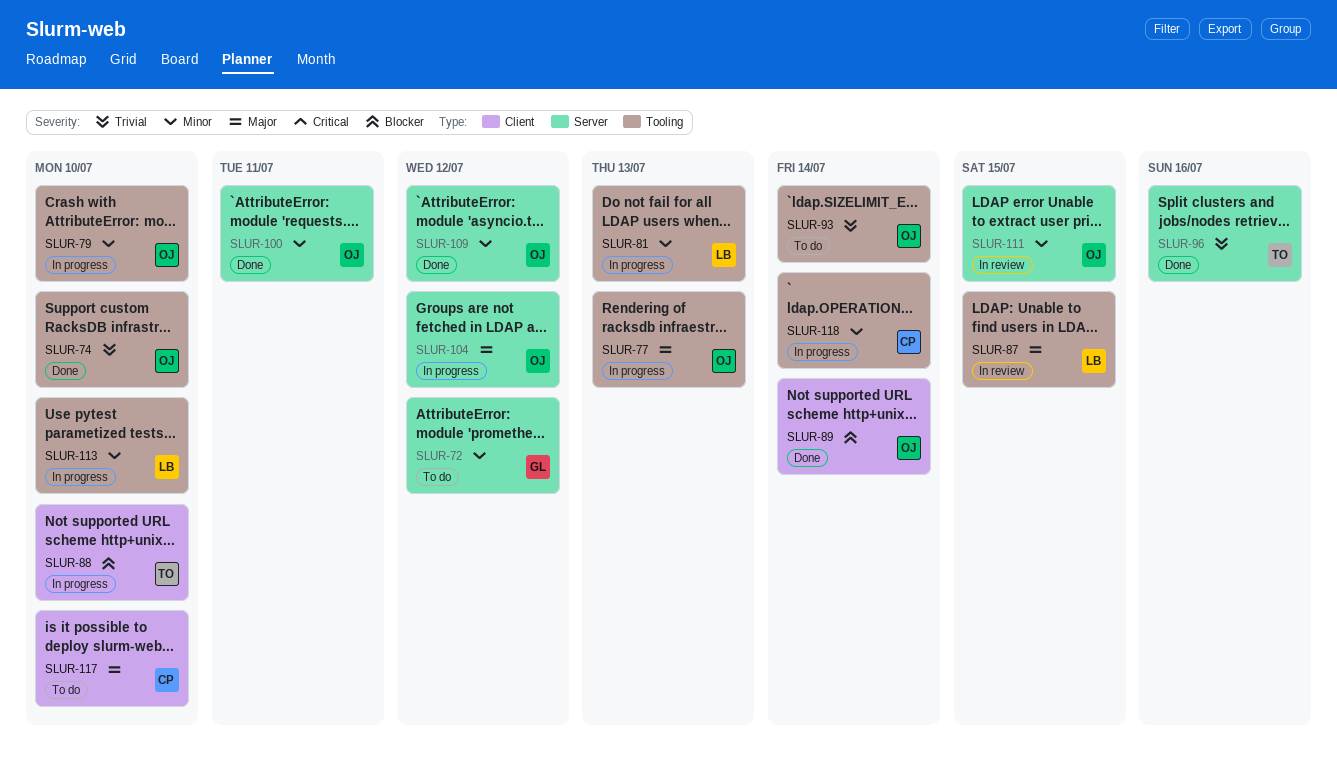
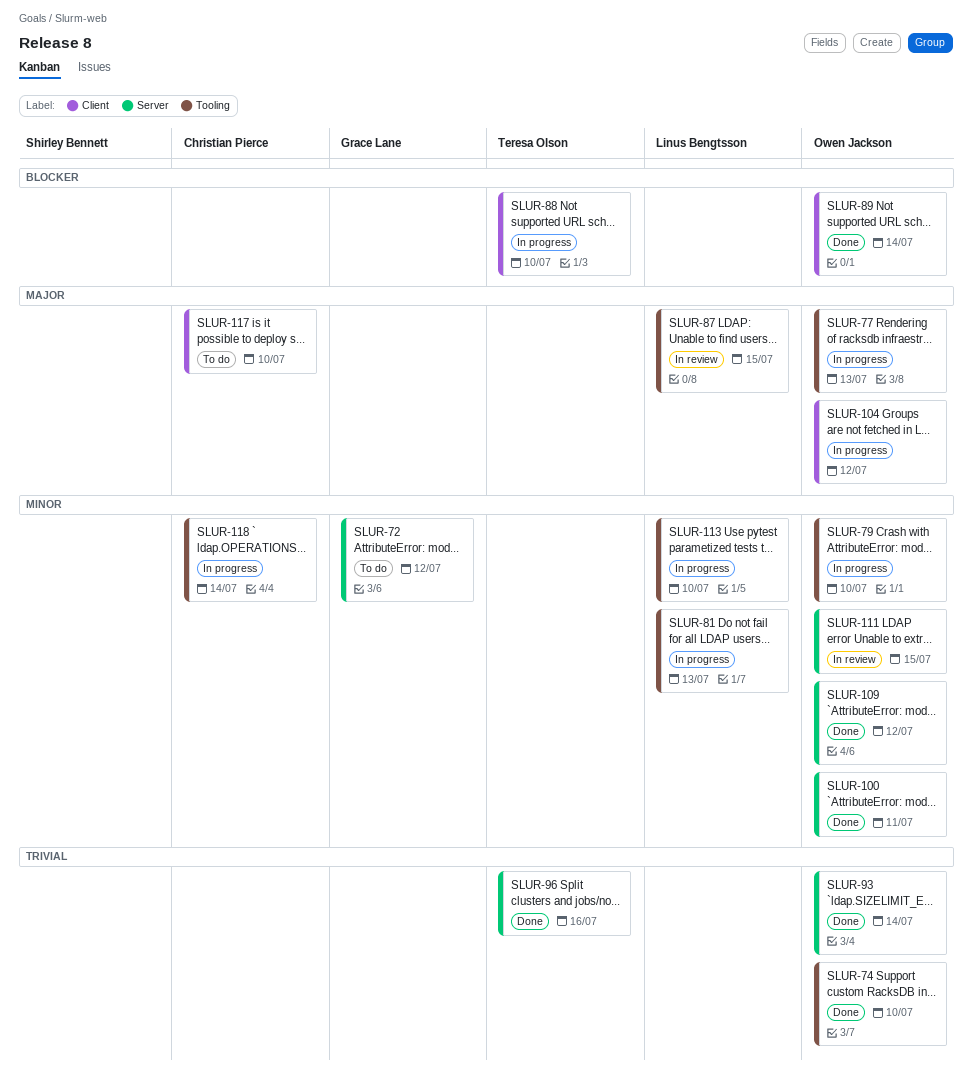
SLUR-93, status: To do -> Done
SLUR-93, label: Tooling -> Server
SLUR-104, label: Server -> Client

